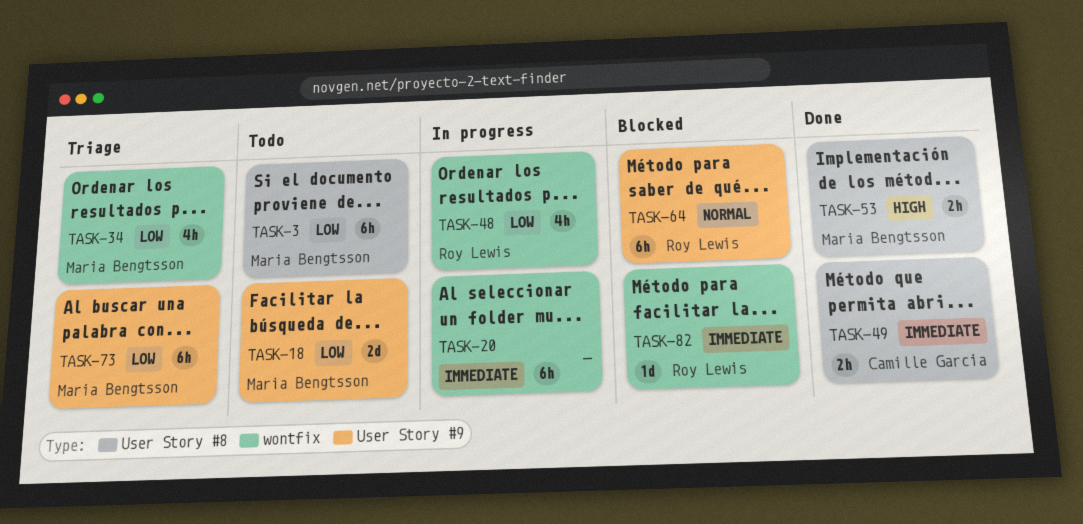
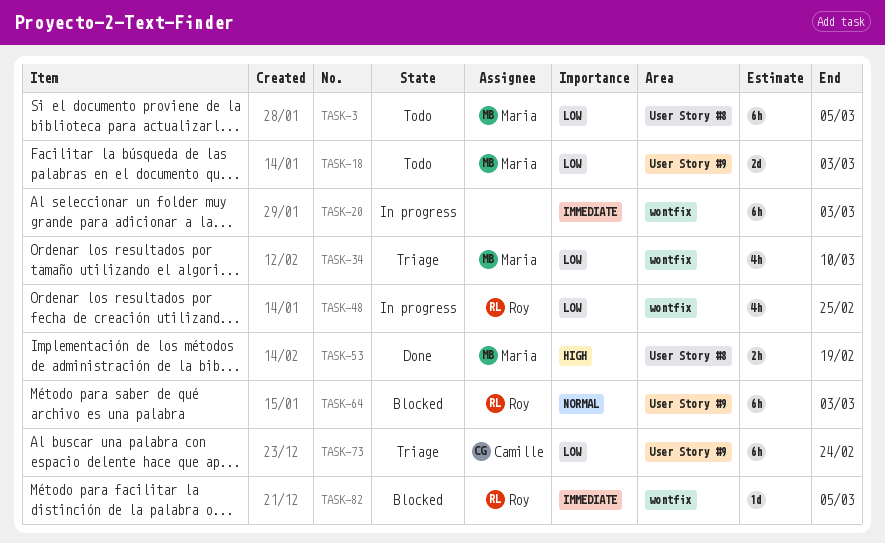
TASK-49: present -> none
TASK-73, owner: Maria Bengtsson -> Camille Garcia

